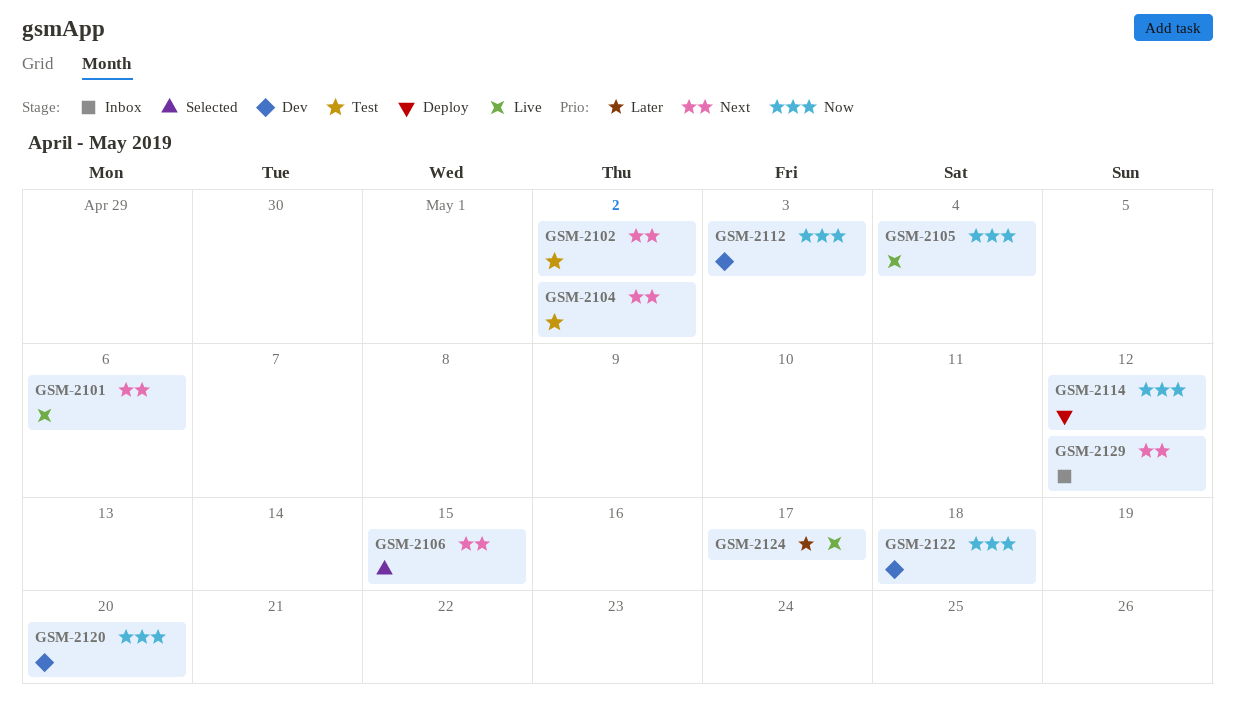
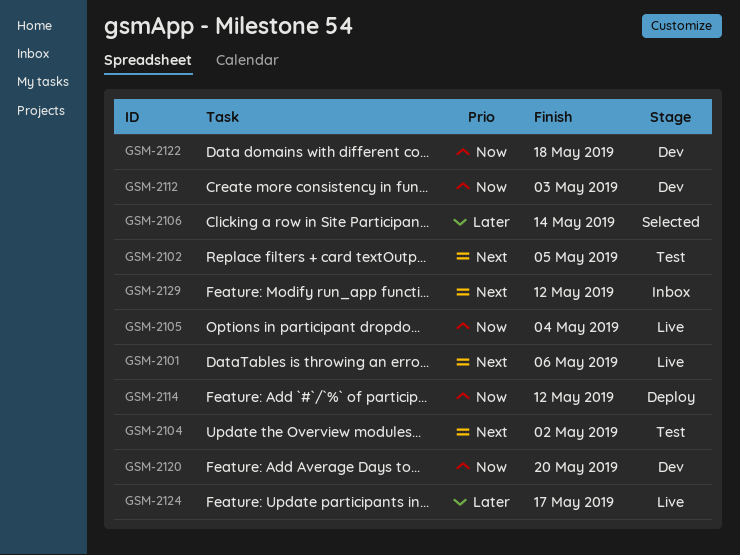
GSM-2102, due: May 2 -> May 5
GSM-2106, priority: Next -> Later
GSM-2106, due: May 15 -> May 14

